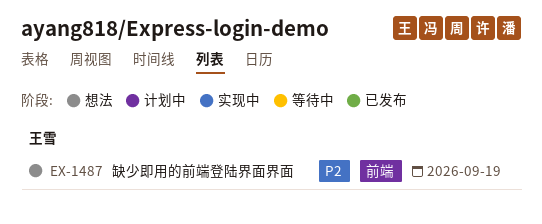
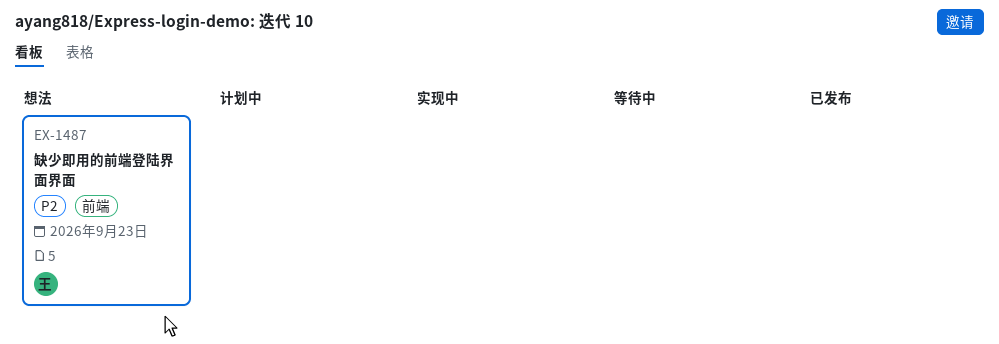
EX-1487, due: Sep 19 -> Sep 23

